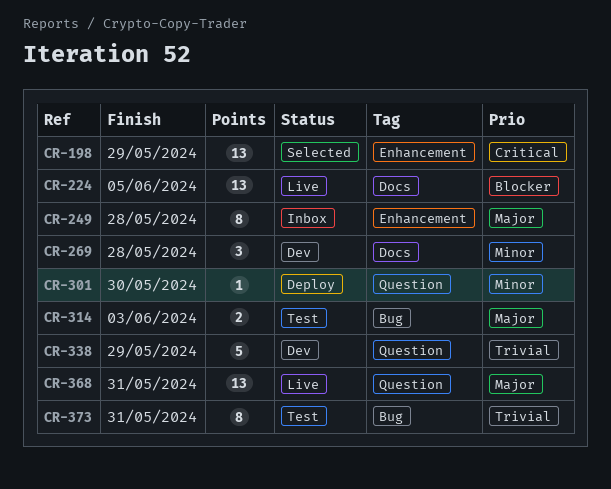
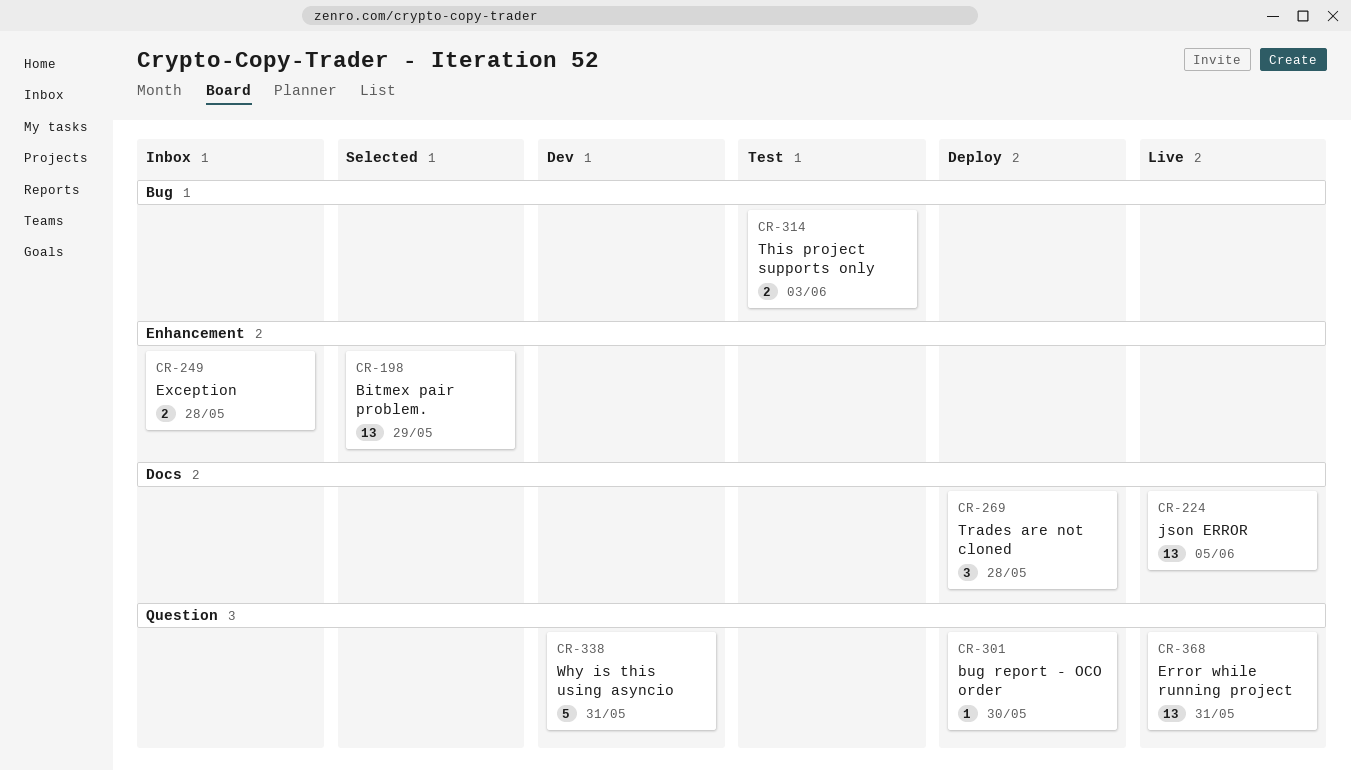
CR-249, estimate: 8 -> 2
CR-269, status: Dev -> Deploy
CR-338, due: May 29 -> May 31
CR-373: present -> none

